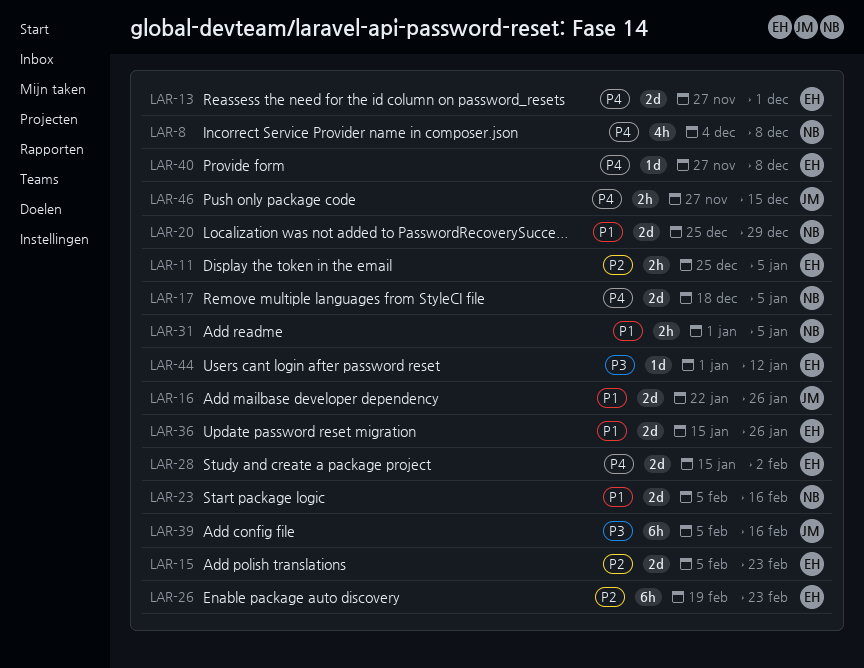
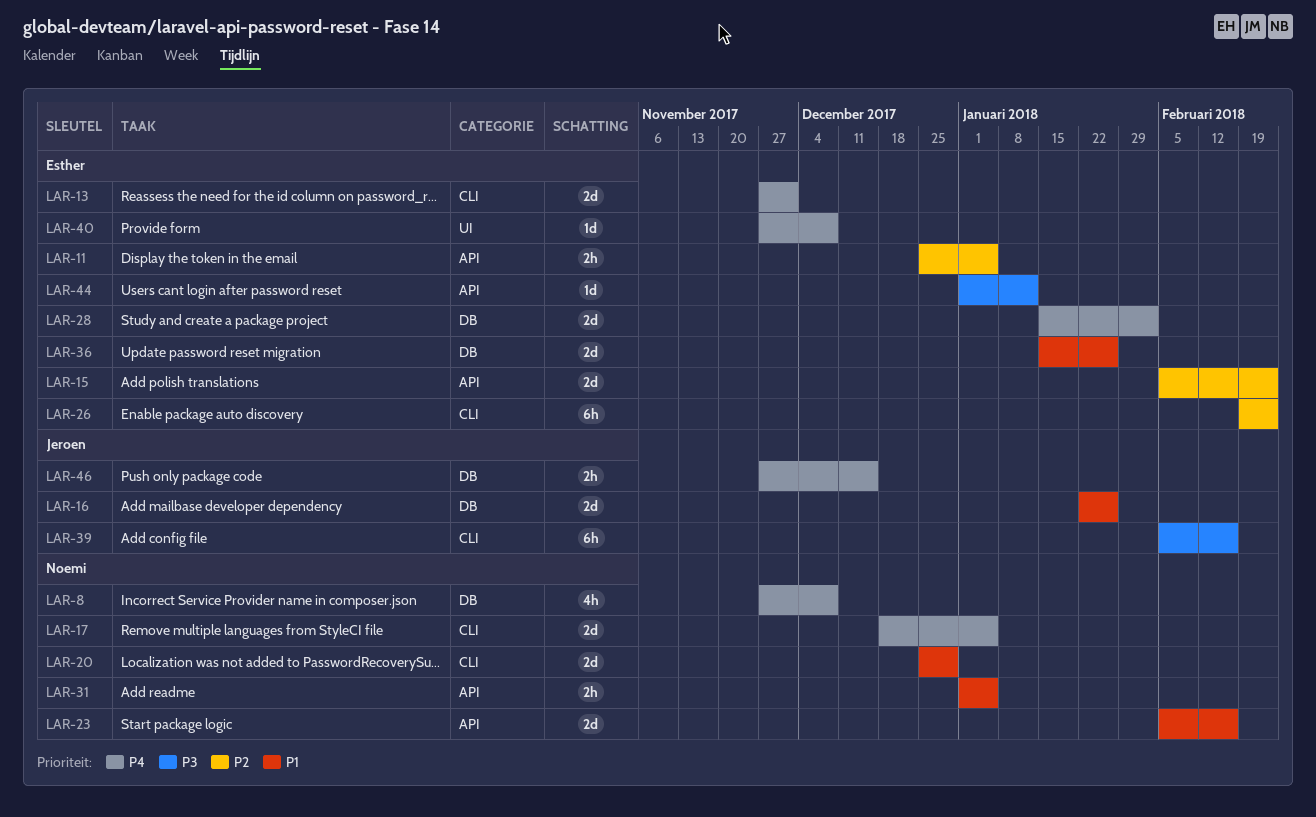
LAR-8, start: Dec 4 -> Nov 27

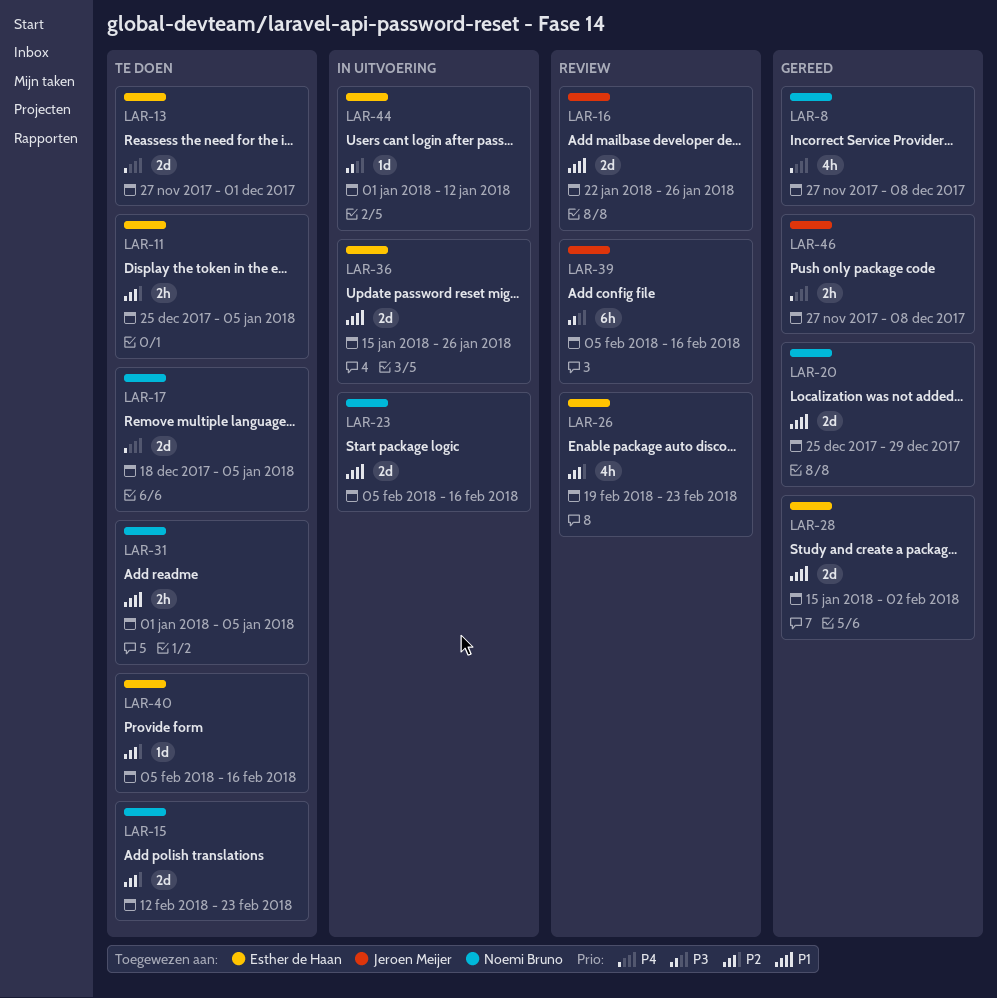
LAR-15, owner: Esther de Haan -> Noemi Bruno
LAR-15, start: Feb 5 -> Feb 12
LAR-26, estimate: 6h -> 4h
LAR-28, priority: P4 -> P1
LAR-40, priority: P4 -> P2
LAR-40, start: Nov 27 -> Feb 5
LAR-40, due: Dec 8 -> Feb 16
LAR-46, due: Dec 15 -> Dec 8

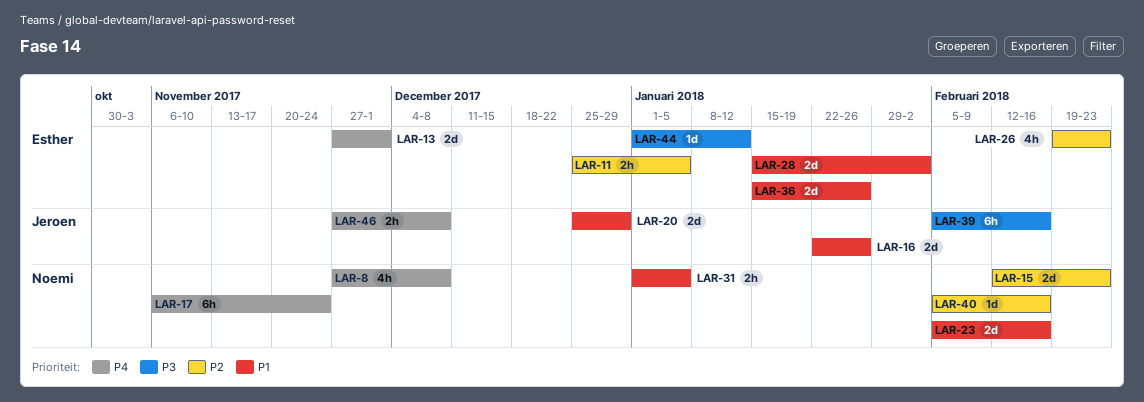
LAR-17, estimate: 2d -> 6h
LAR-17, start: Dec 18 -> Nov 6
LAR-17, due: Jan 5 -> Nov 24
LAR-20, owner: Noemi Bruno -> Jeroen Meijer
LAR-40, owner: Esther de Haan -> Noemi Bruno

